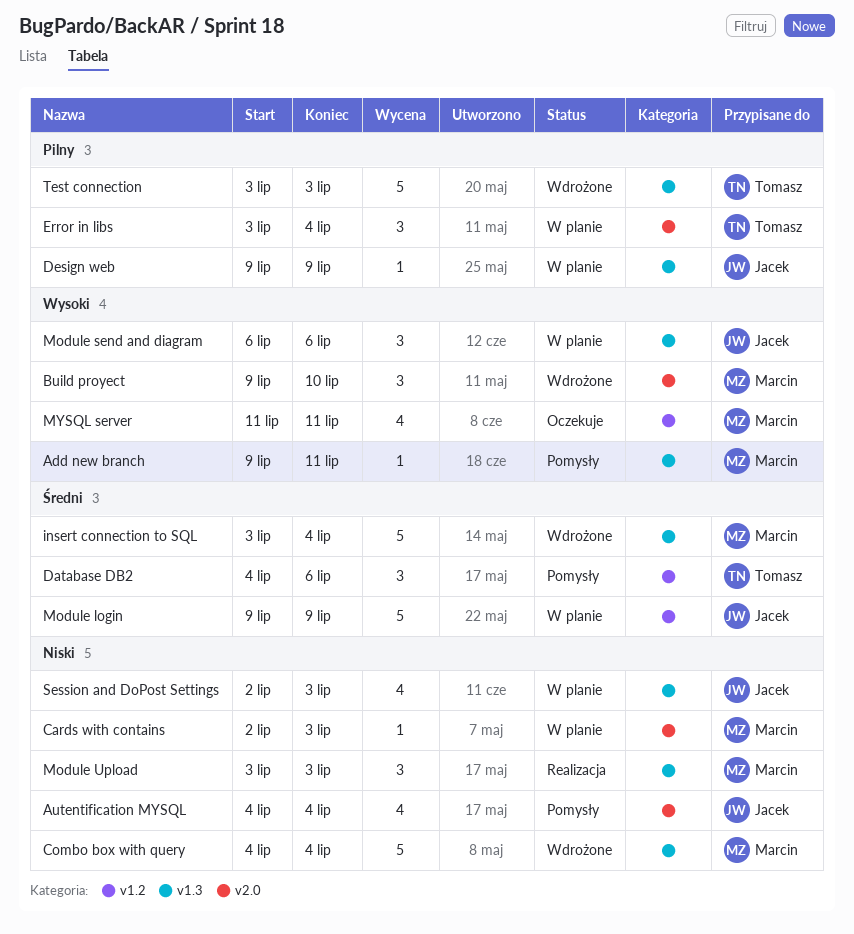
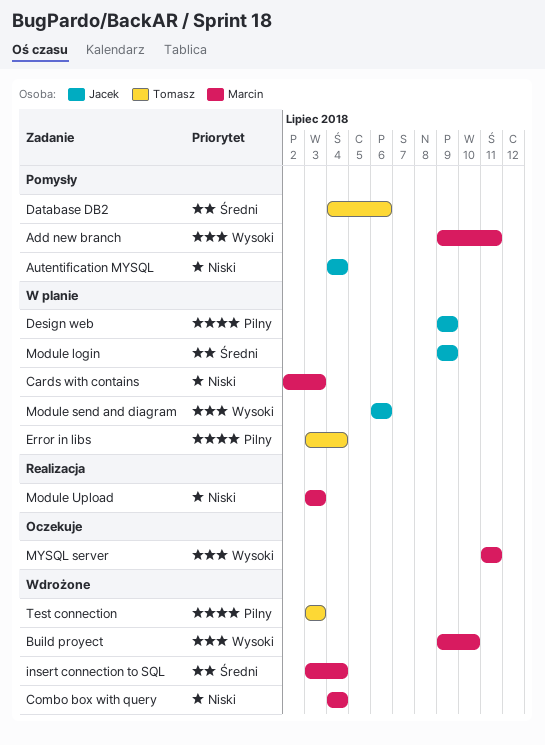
Session and DoPost Settings: present -> none

